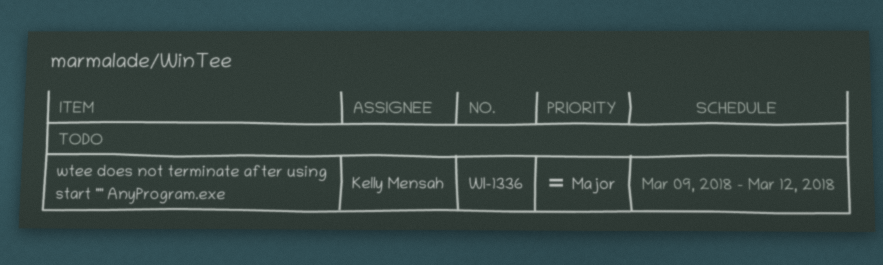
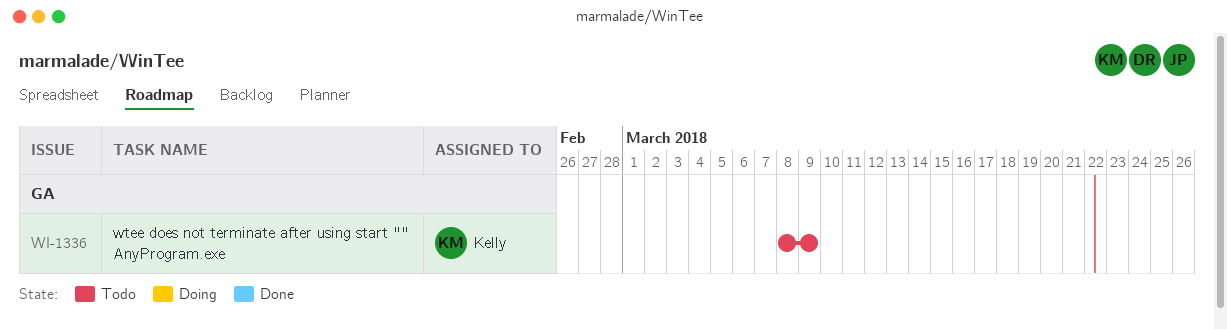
WI-1336, start: Mar 9 -> Mar 8
WI-1336, due: Mar 12 -> Mar 9

